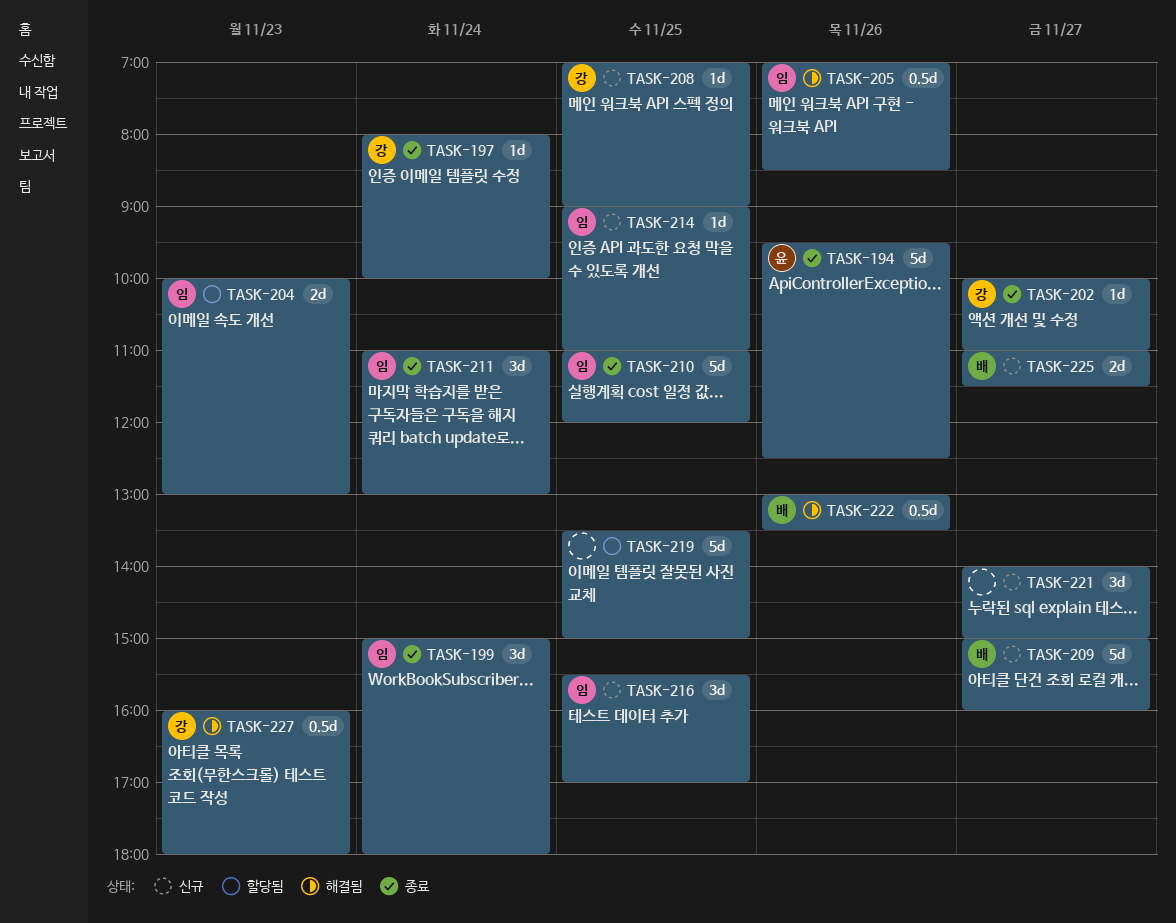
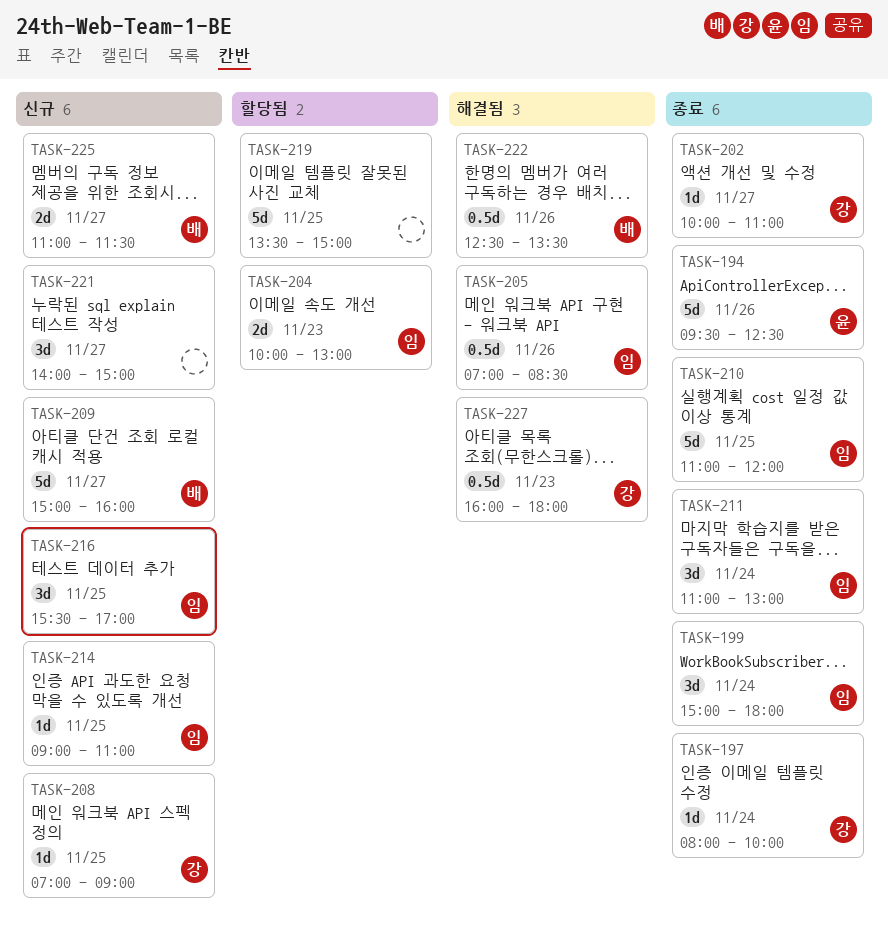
TASK-222, begins: 13:00 -> 12:30

